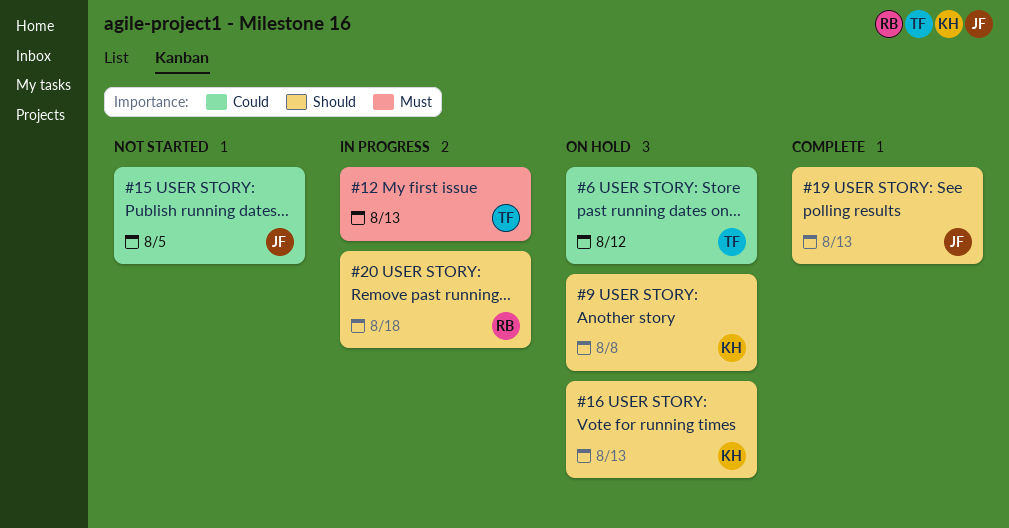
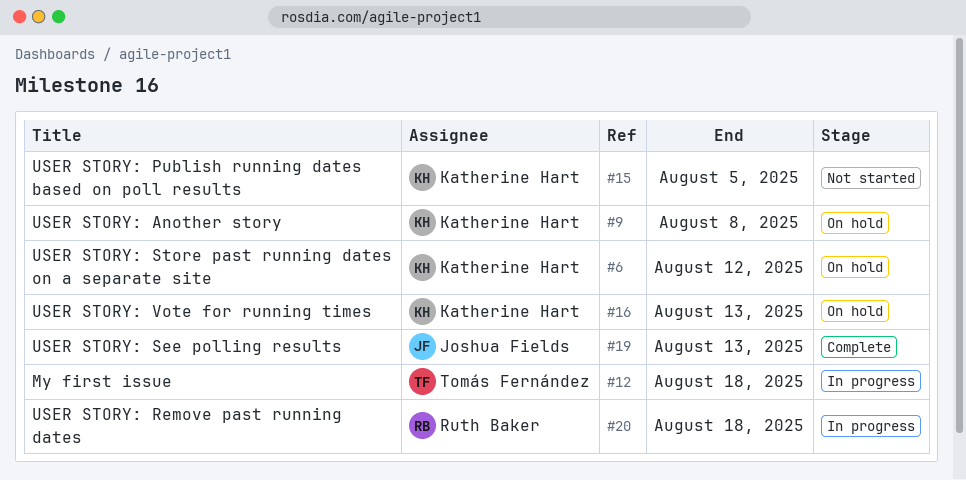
#6, owner: Tomás Fernández -> Katherine Hart
#12, due: Aug 13 -> Aug 18
#15, owner: Joshua Fields -> Katherine Hart

